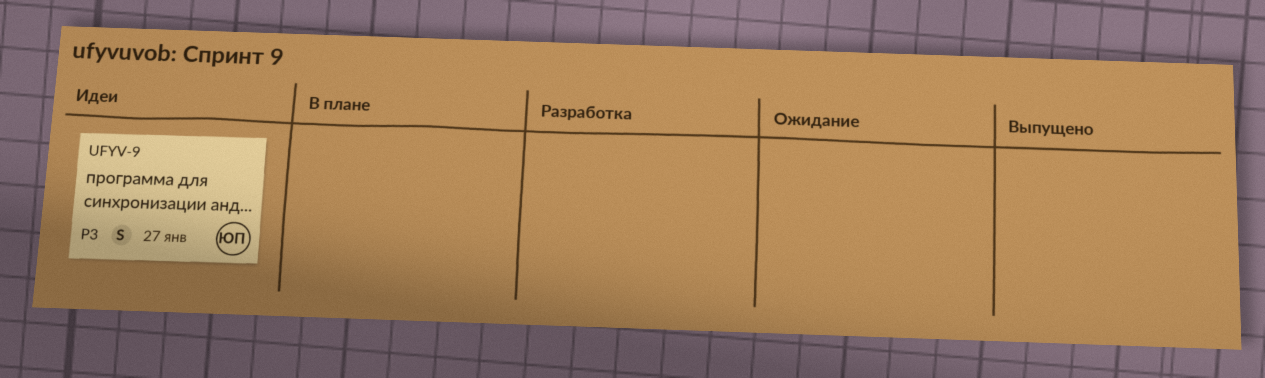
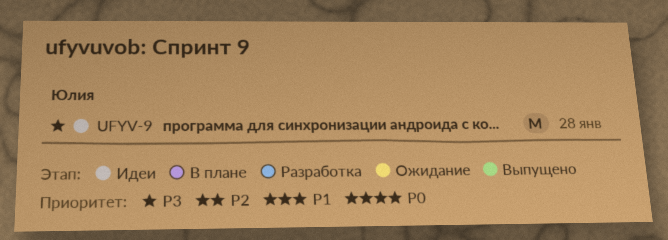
UFYV-9, estimate: S -> M
UFYV-9, due: Jan 27 -> Jan 28

